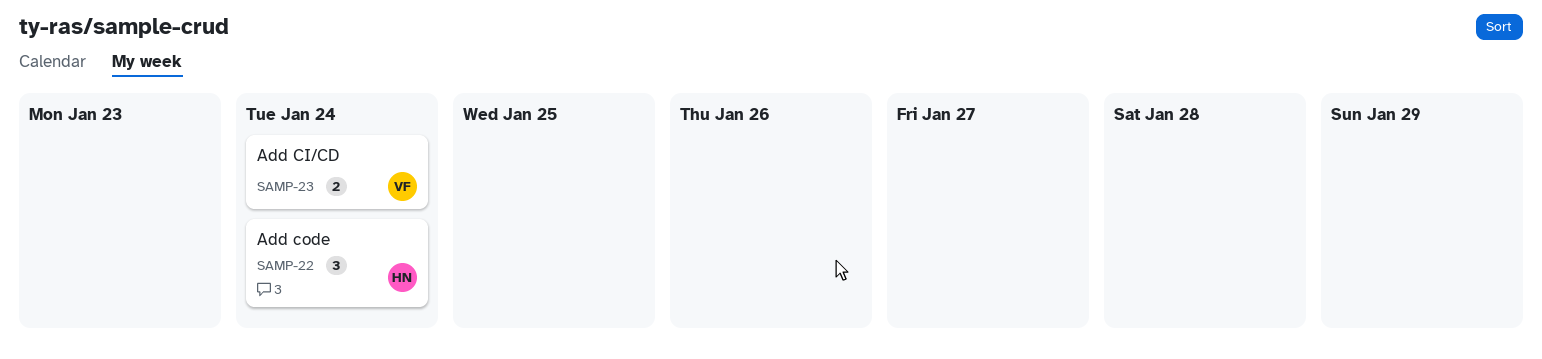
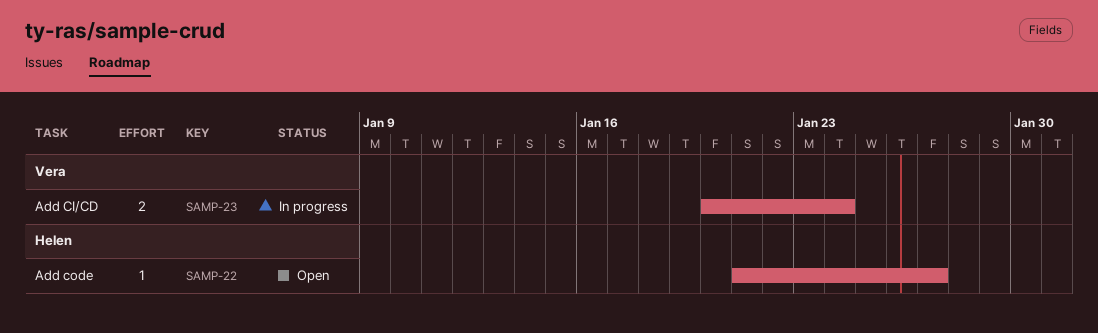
SAMP-22, estimate: 3 -> 1
SAMP-22, due: Jan 24 -> Jan 27

